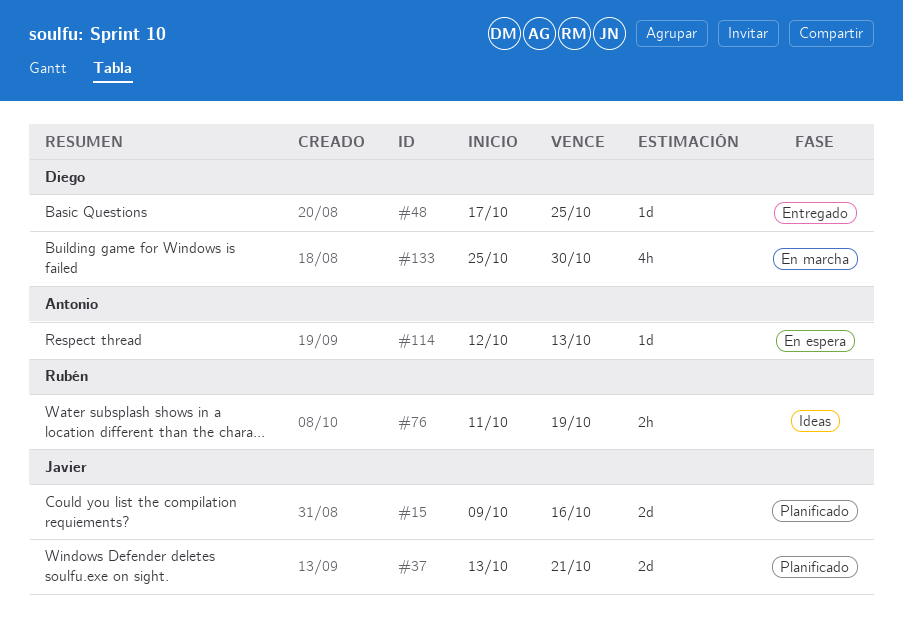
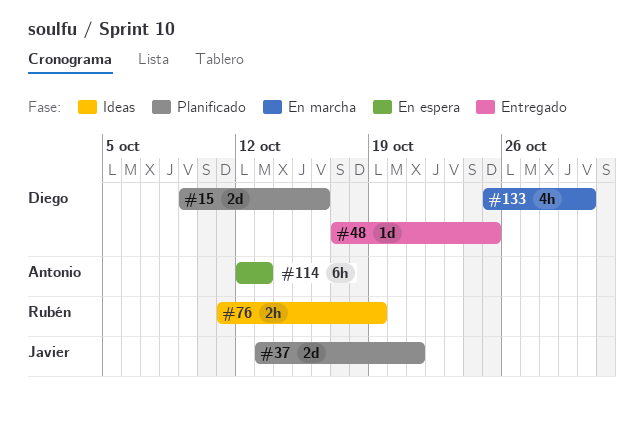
#15, owner: Javier -> Diego
#114, estimate: 1d -> 6h

